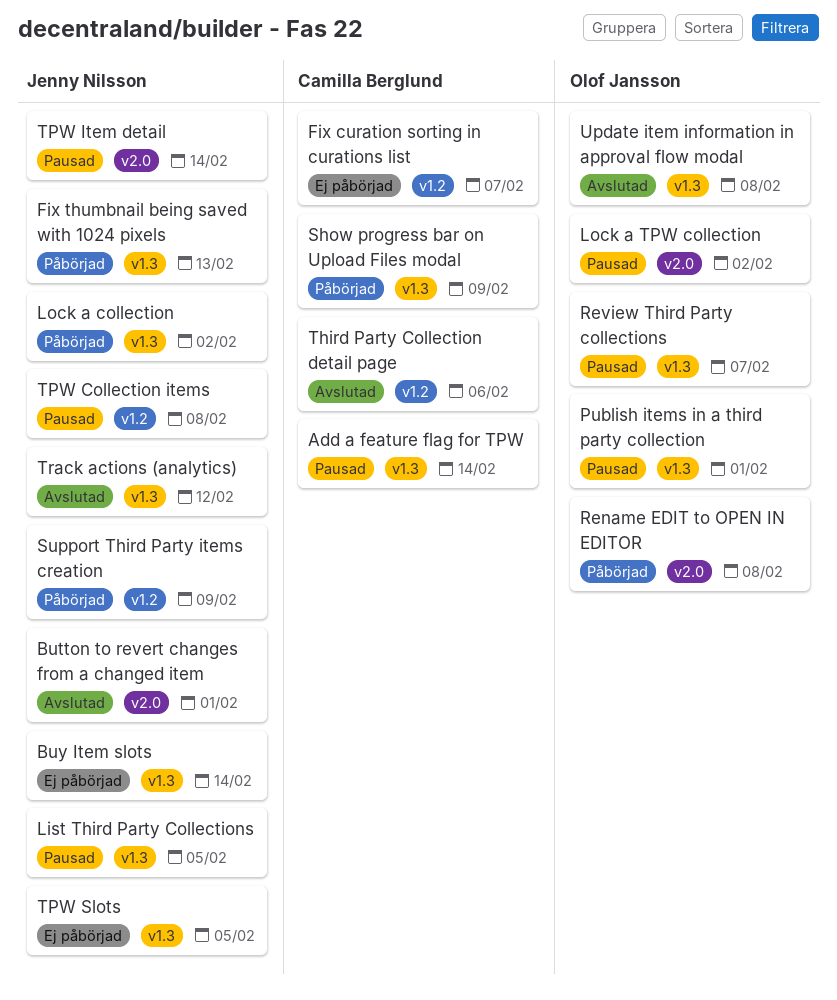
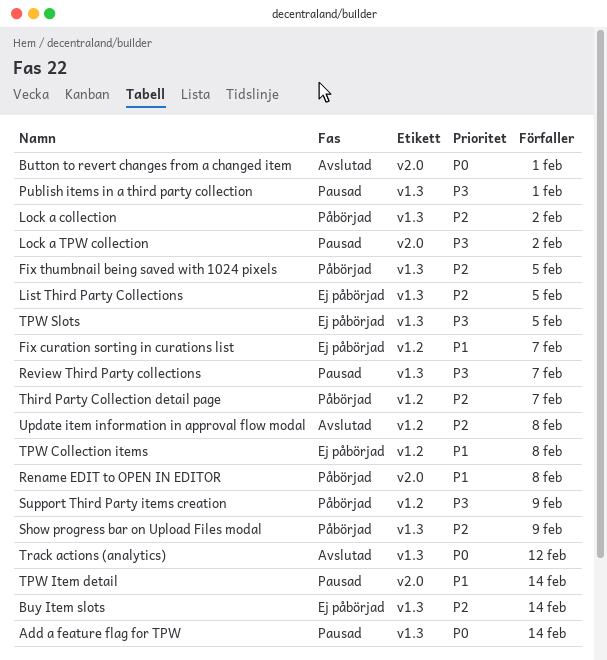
Fix thumbnail being saved with 1024 pixels, due: Feb 13 -> Feb 5
List Third Party Collections, status: Pausad -> Ej påbörjad
Third Party Collection detail page, status: Avslutad -> Påbörjad
Third Party Collection detail page, due: Feb 6 -> Feb 7
TPW Collection items, status: Pausad -> Ej påbörjad
Update item information in approval flow modal, label: v1.3 -> v1.2

